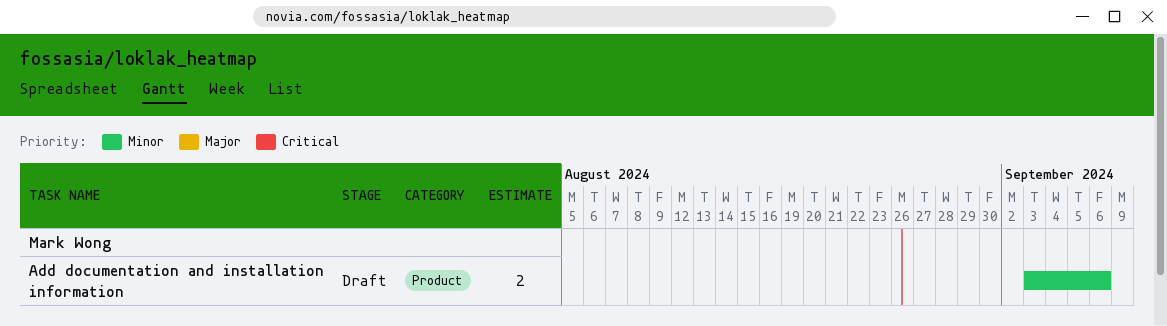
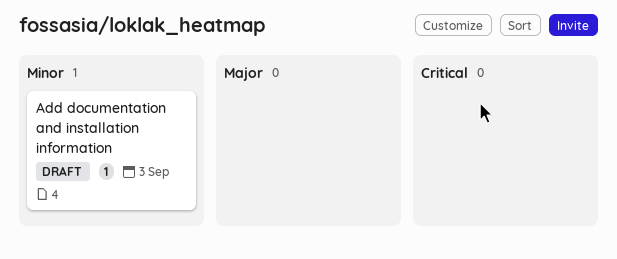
Add documentation and installation information, estimate: 2 -> 1
Add documentation and installation information, due: Sep 6 -> Sep 3

